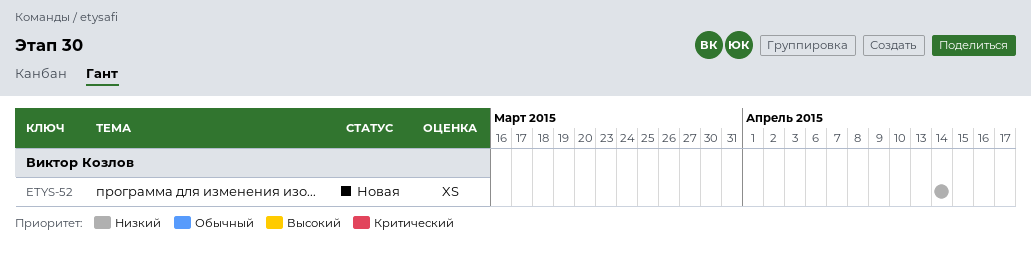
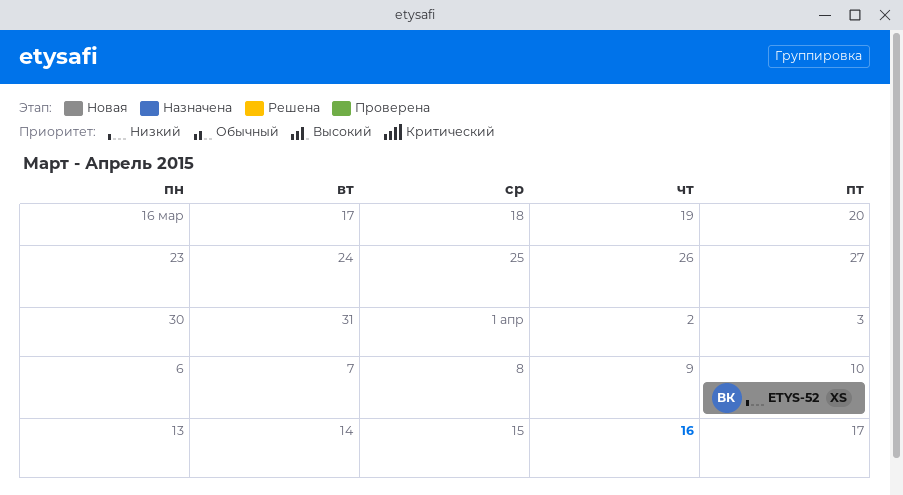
ETYS-52, start: Apr 14 -> Apr 10
ETYS-52, due: Apr 14 -> Apr 10

